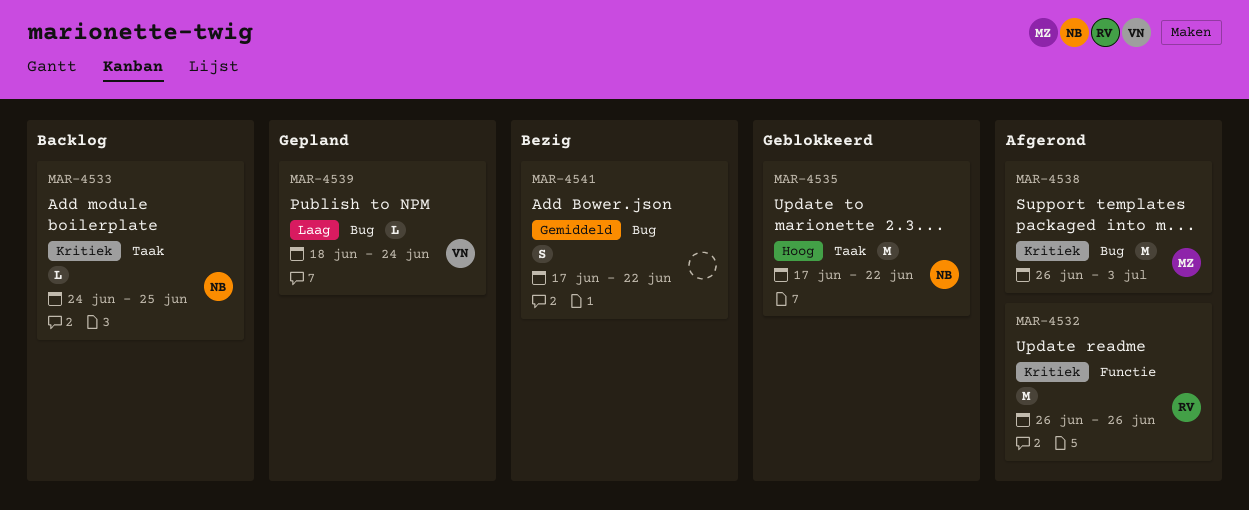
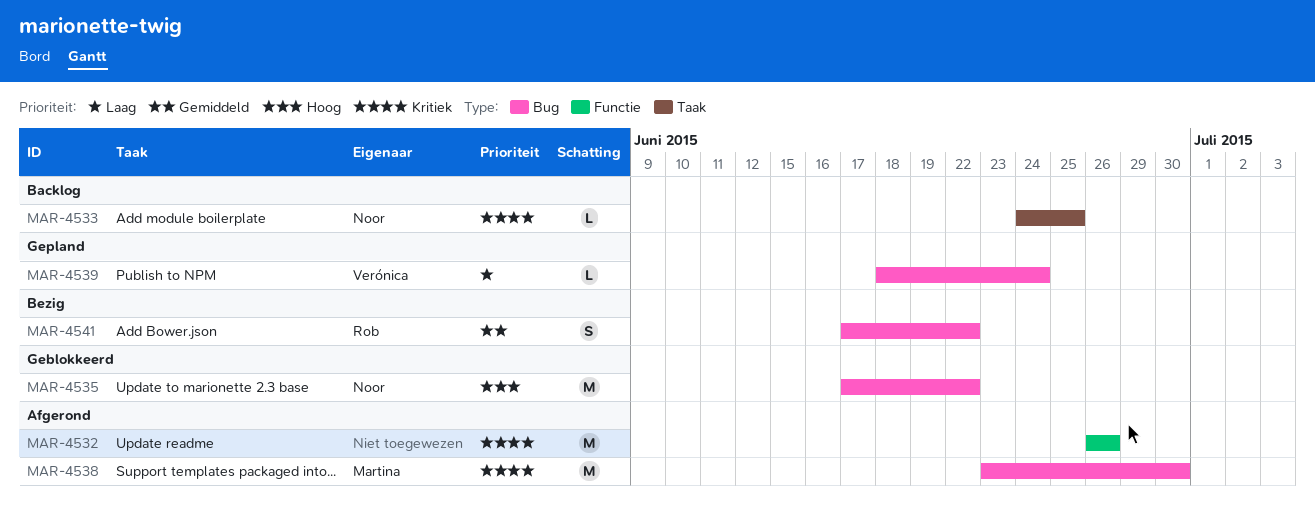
MAR-4532, owner: Rob -> none
MAR-4535, label: Taak -> Bug
MAR-4538, start: Jun 26 -> Jun 23
MAR-4538, due: Jul 3 -> Jun 30
MAR-4541, owner: none -> Rob

